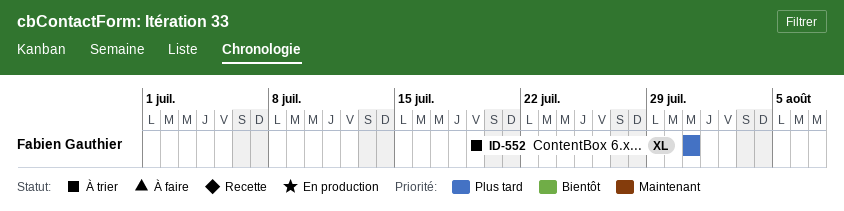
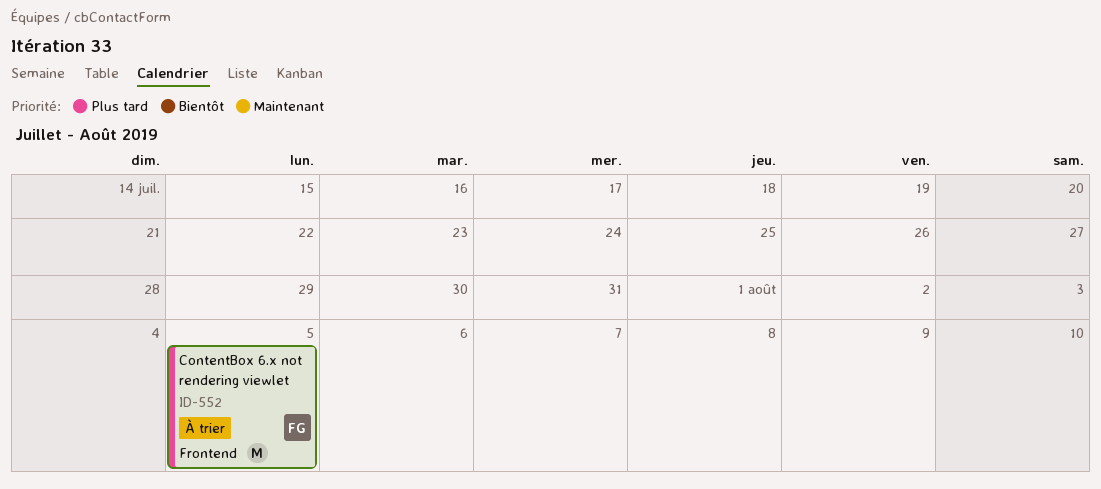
ID-552, estimate: XL -> M
ID-552, due: Jul 31 -> Aug 5

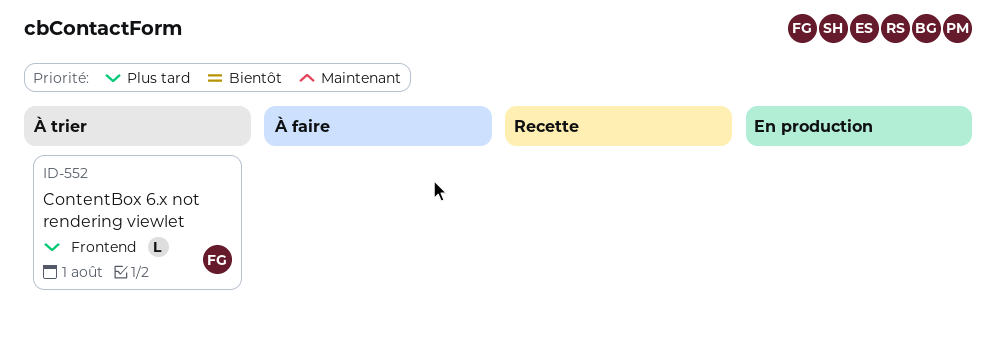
ID-552, estimate: M -> L
ID-552, due: Aug 5 -> Aug 1

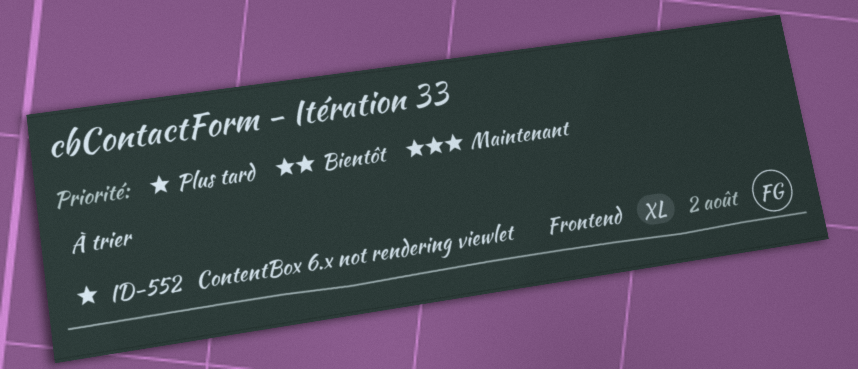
ID-552, estimate: L -> XL
ID-552, due: Aug 1 -> Aug 2

